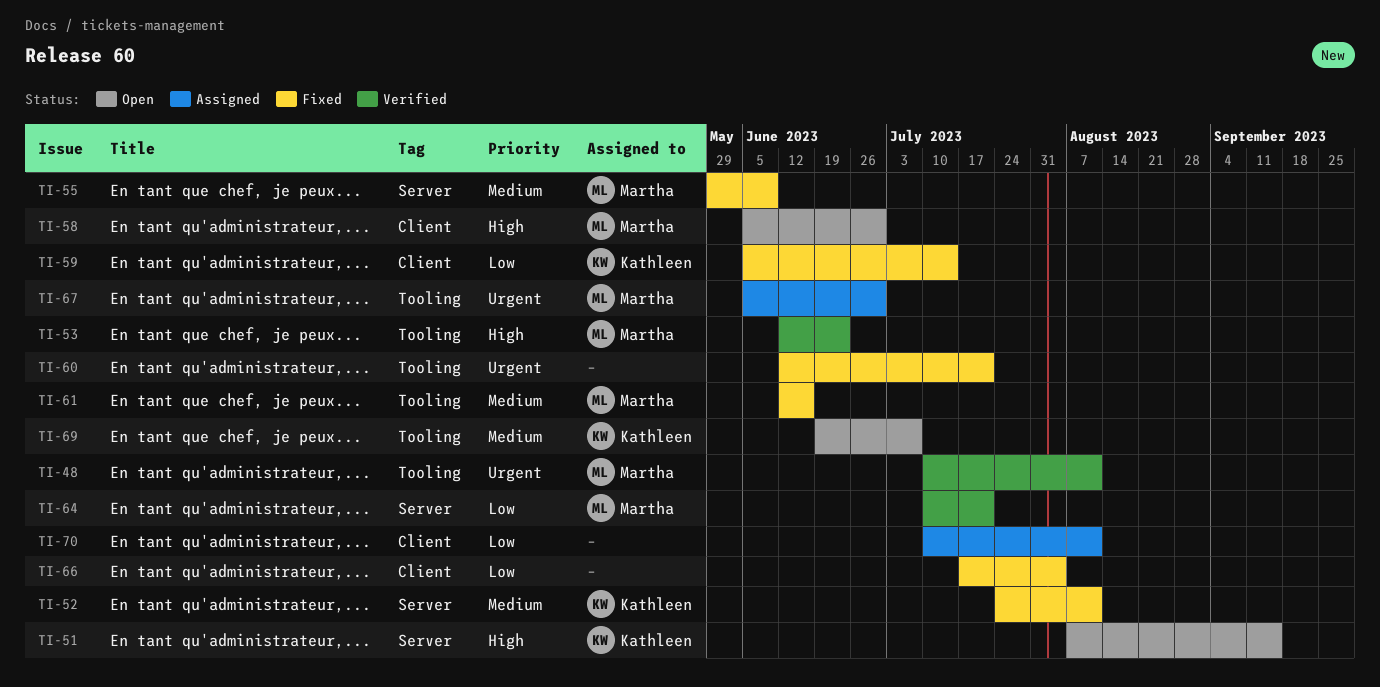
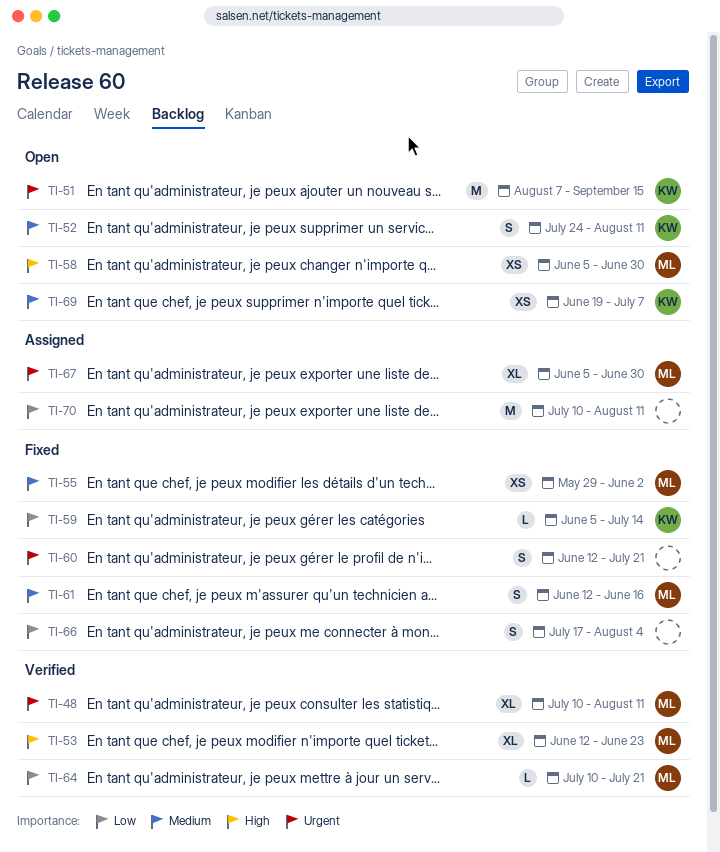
TI-51, priority: High -> Urgent
TI-52, status: Fixed -> Open
TI-55, due: Jun 9 -> Jun 2

